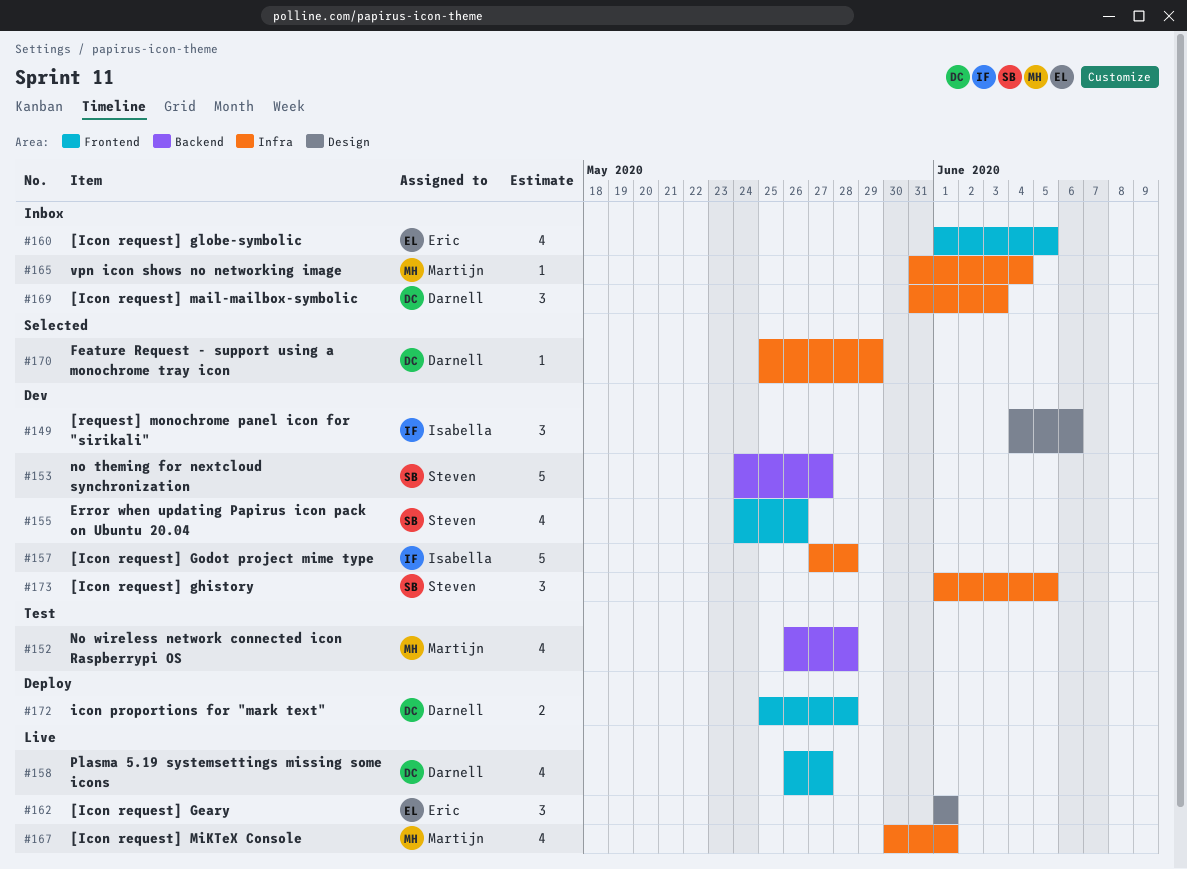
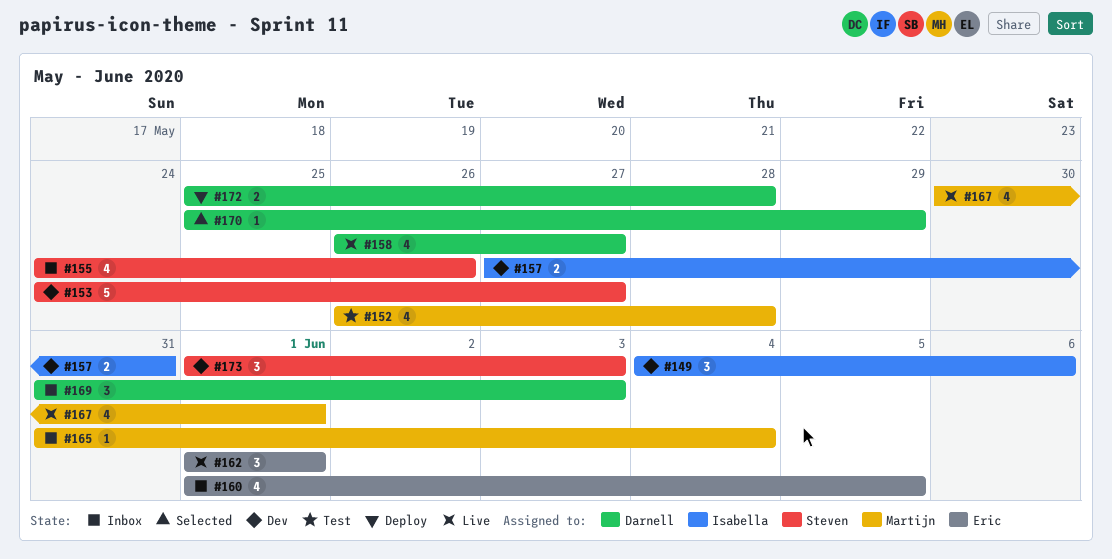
#155, status: Dev -> Inbox
#157, estimate: 5 -> 2
#157, due: May 28 -> May 31
#173, due: Jun 5 -> Jun 3

